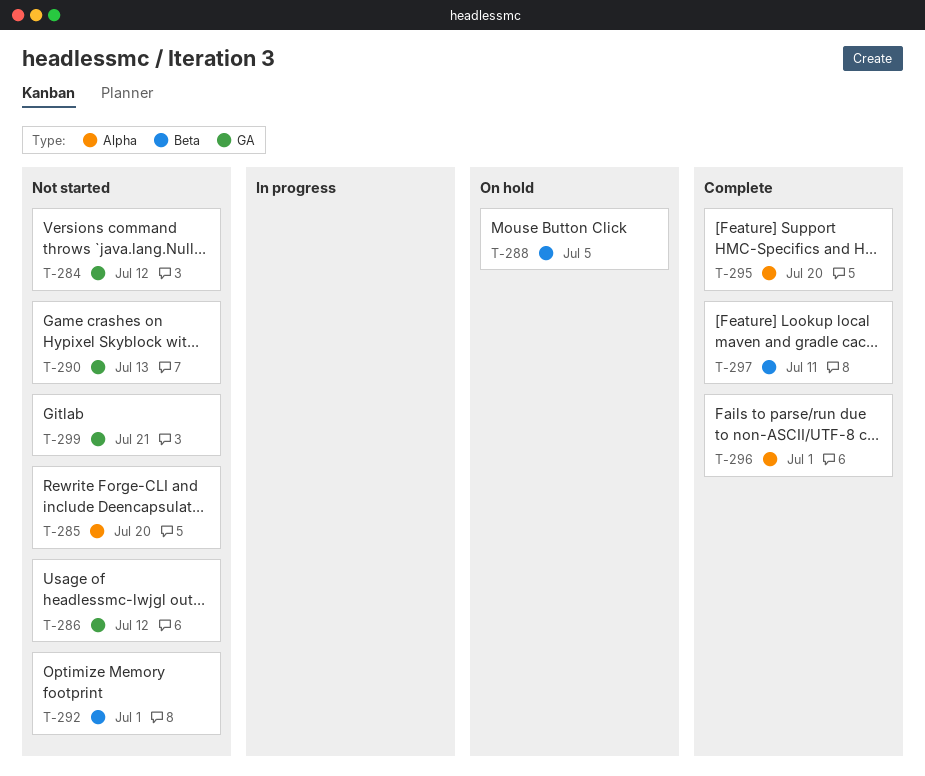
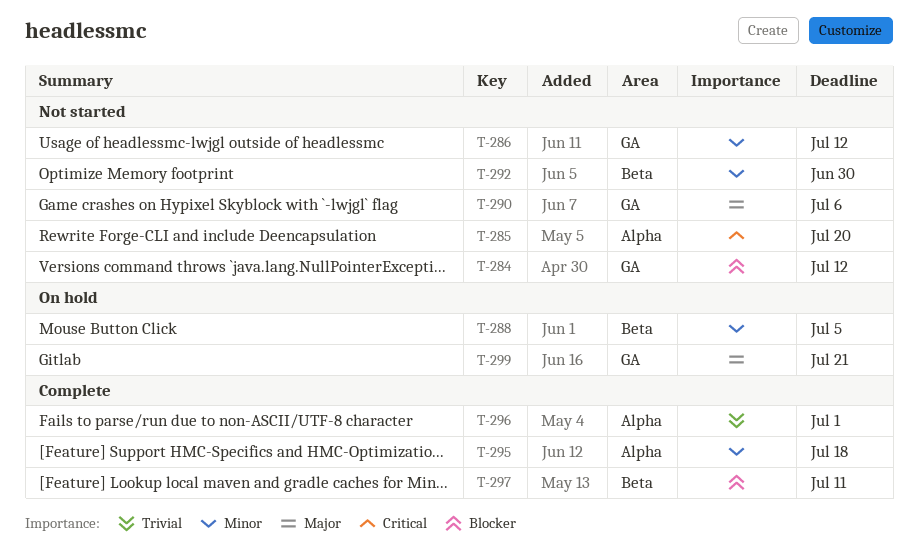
T-290, due: Jul 13 -> Jul 6
T-292, due: Jul 1 -> Jun 30
T-295, due: Jul 20 -> Jul 18
T-299, status: Not started -> On hold

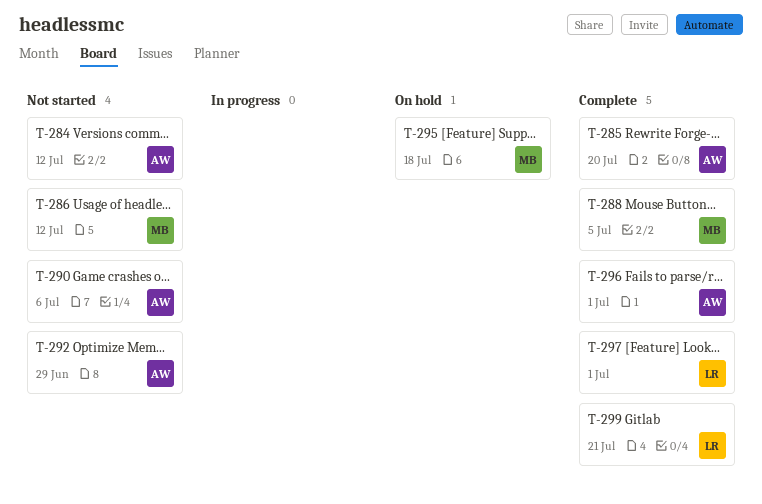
T-285, status: Not started -> Complete
T-288, status: On hold -> Complete
T-292, due: Jun 30 -> Jun 29
T-295, status: Complete -> On hold
T-297, due: Jul 11 -> Jul 1
T-299, status: On hold -> Complete

